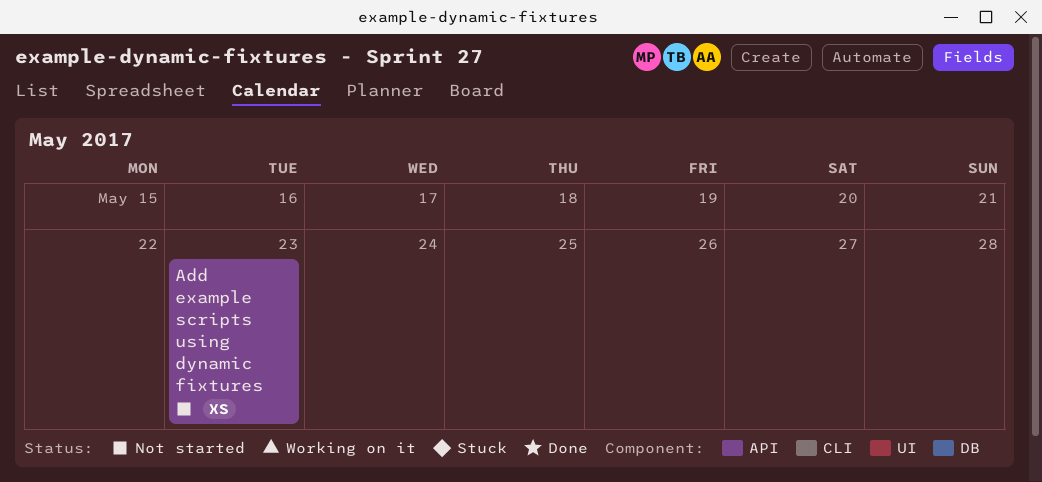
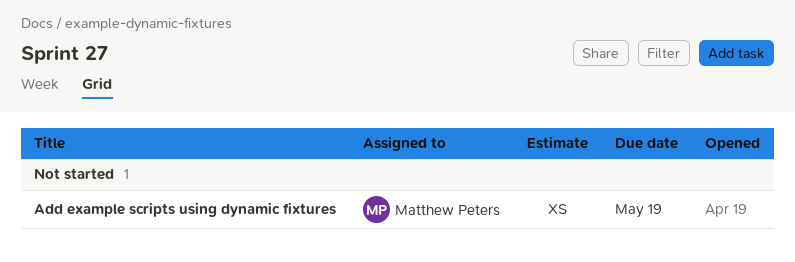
Add example scripts using dynamic fixtures, due: May 23 -> May 19

